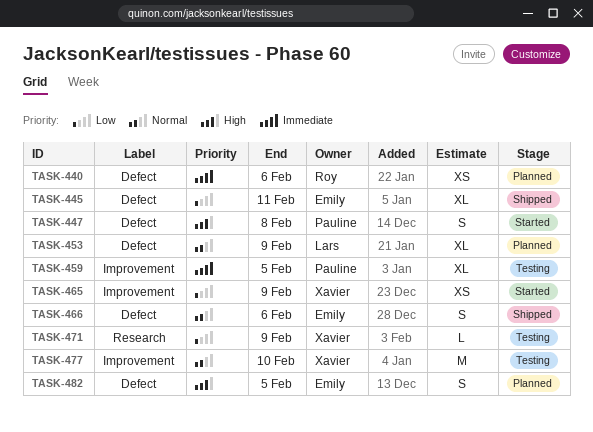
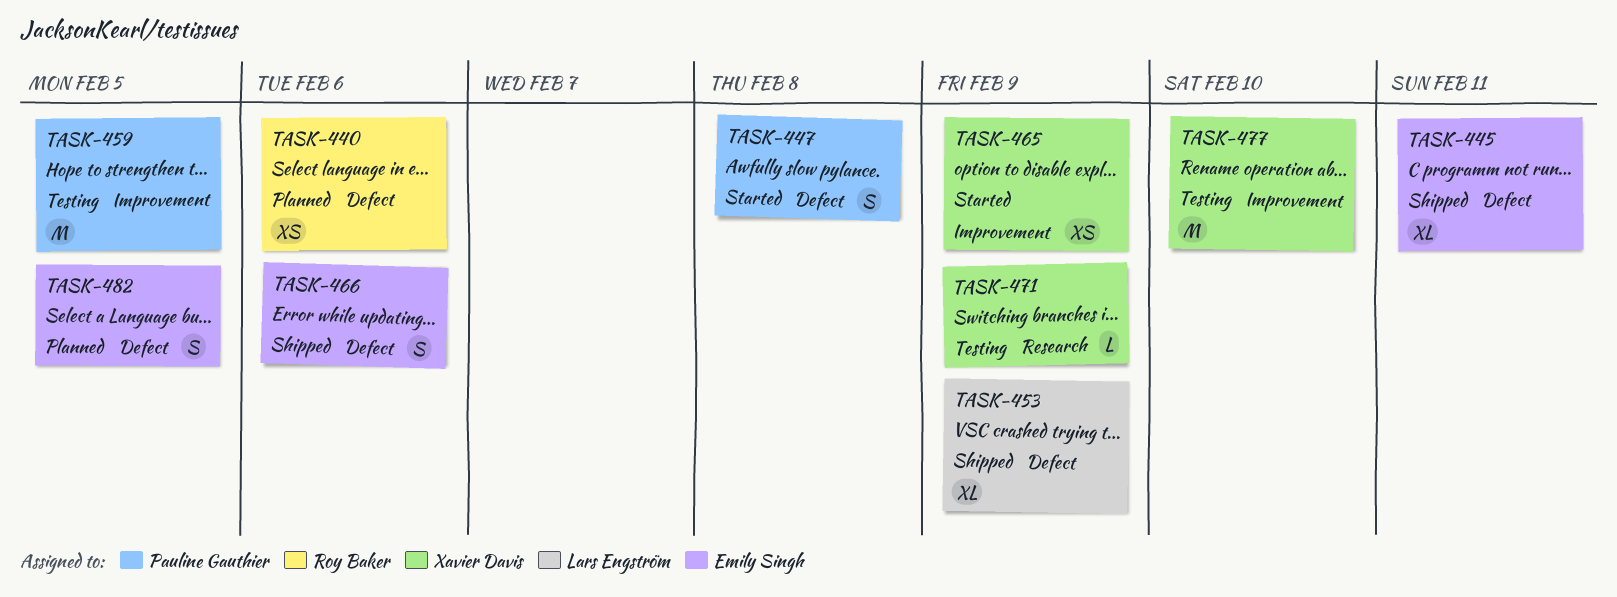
TASK-453, status: Planned -> Shipped
TASK-459, estimate: XL -> M

